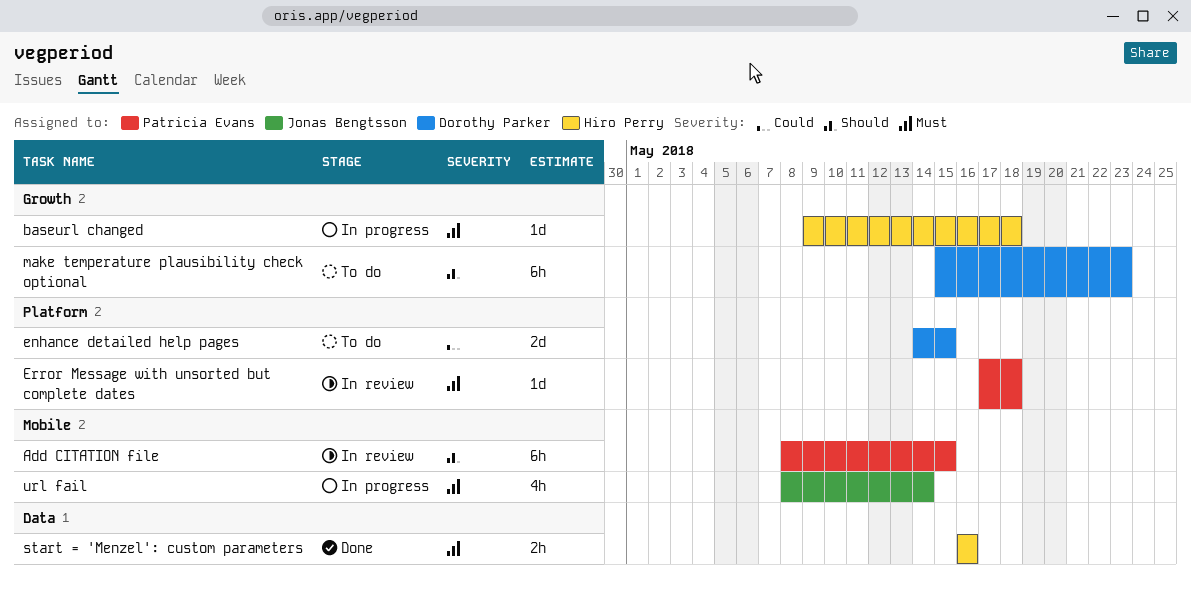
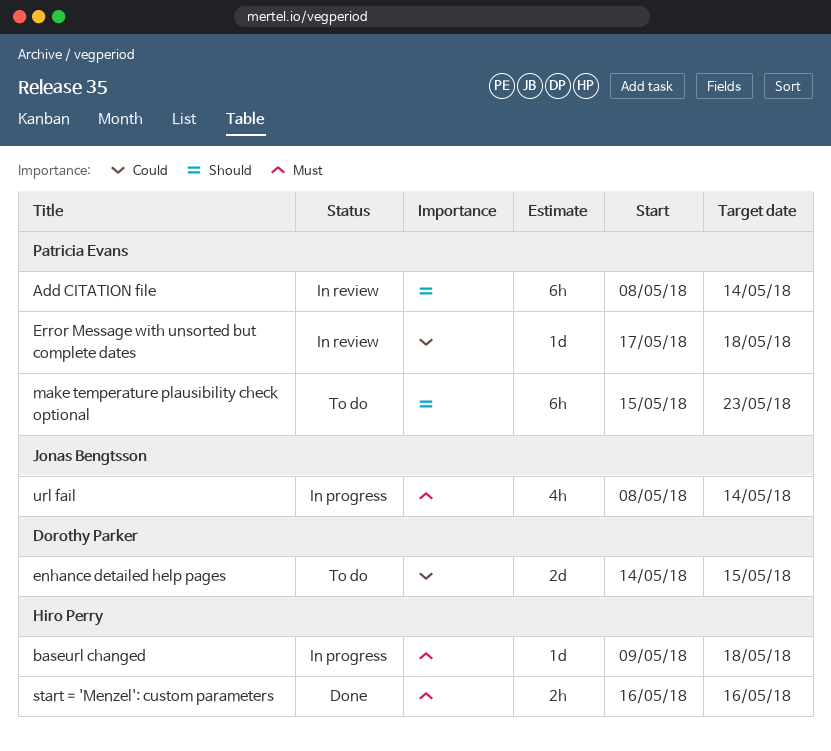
Add CITATION file, due: May 15 -> May 14
Error Message with unsorted but complete dates, priority: Must -> Could
make temperature plausibility check optional, owner: Dorothy Parker -> Patricia Evans

